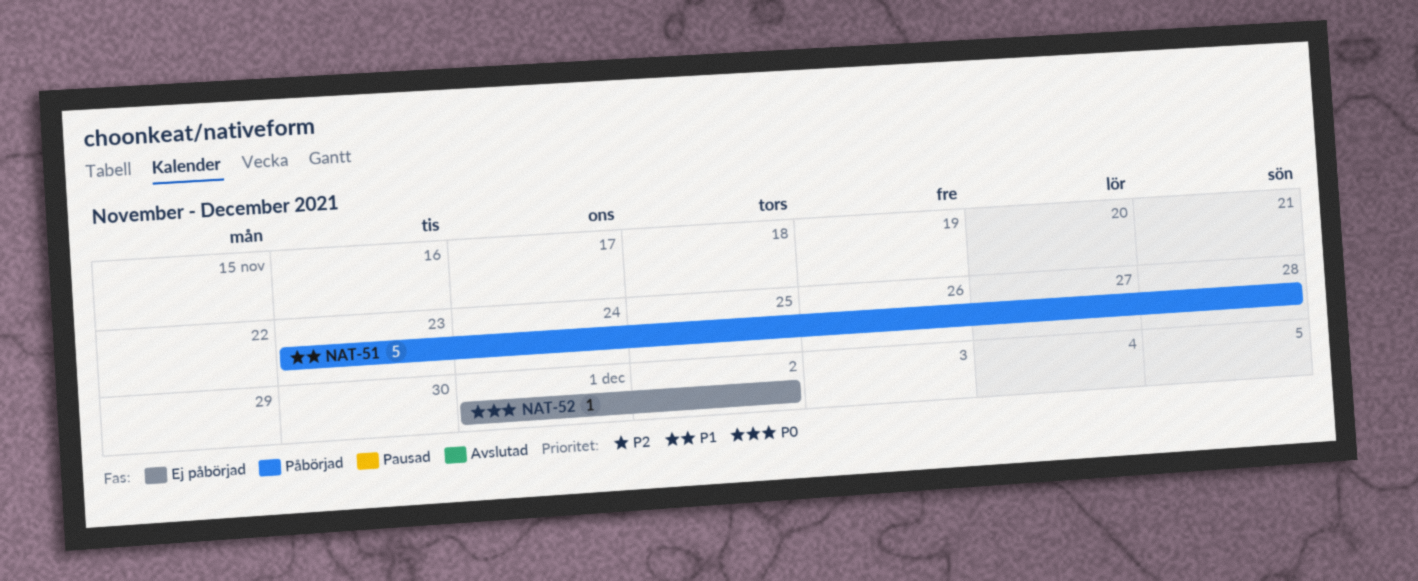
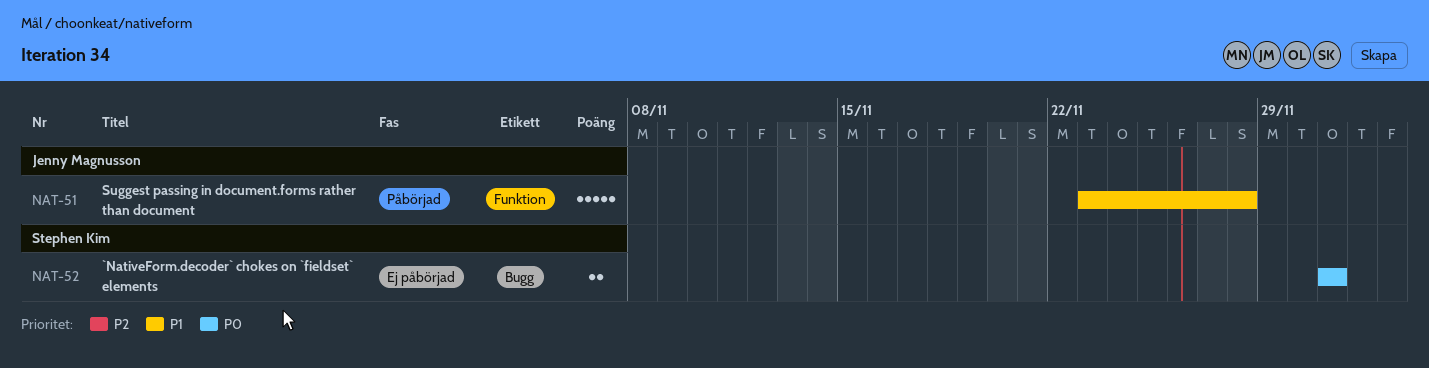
NAT-52, estimate: 1 -> 2
NAT-52, due: Dec 2 -> Dec 1

